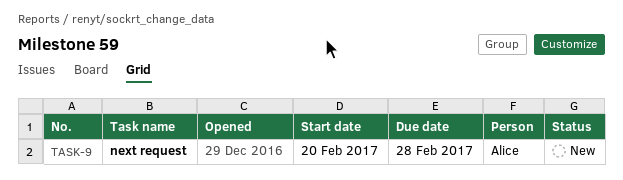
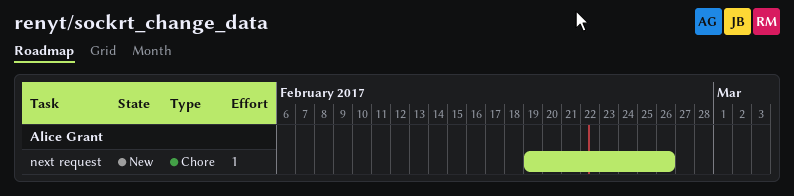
next request, start: Feb 20 -> Feb 19
next request, due: Feb 28 -> Feb 26

